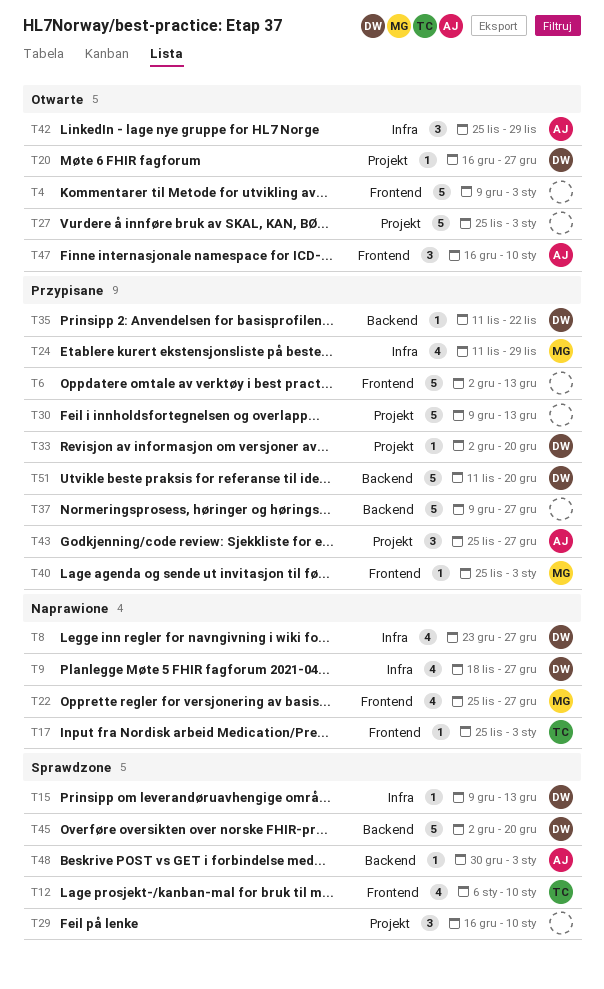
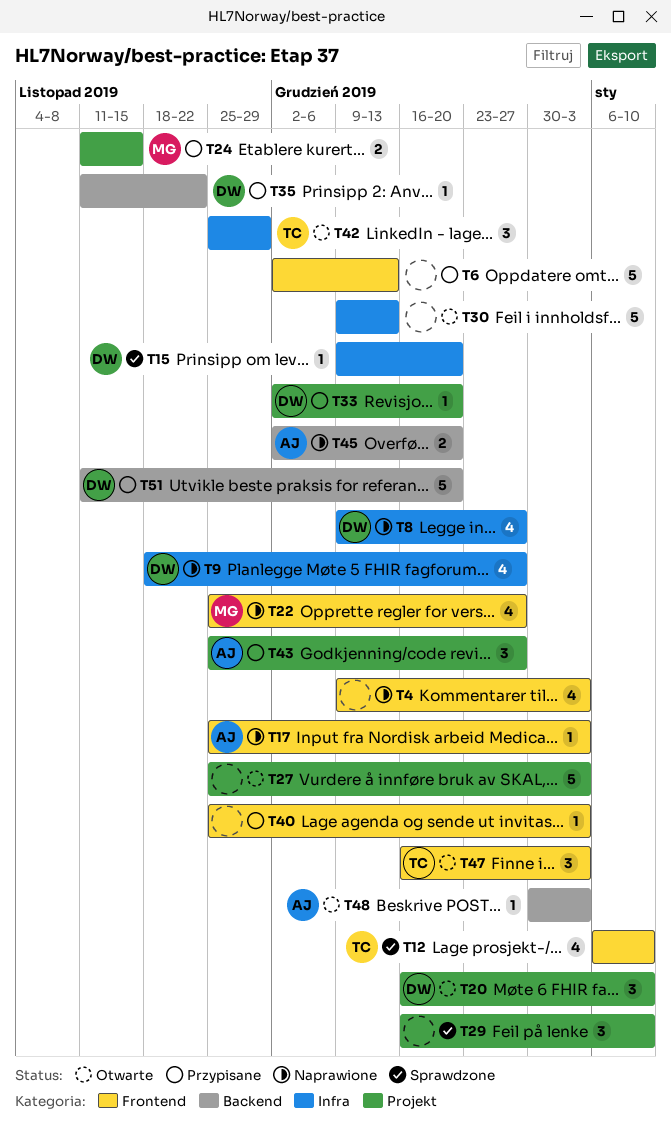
T4, status: Otwarte -> Naprawione
T4, estimate: 5 -> 4
T8, start: Dec 23 -> Dec 9
T15, due: Dec 13 -> Dec 20
T17, owner: TC -> AJ
T20, estimate: 1 -> 3
T20, due: Dec 27 -> Jan 10
T24, label: Infra -> Projekt
T24, estimate: 4 -> 2
T24, due: Nov 29 -> Nov 15
T30, status: Przypisane -> Otwarte
T30, label: Projekt -> Infra
T37: present -> none
T40, owner: MG -> none
T42, owner: AJ -> TC
T45, status: Sprawdzone -> Naprawione
T45, owner: DW -> AJ
T45, estimate: 5 -> 2
T47, owner: AJ -> TC
T47, due: Jan 10 -> Jan 3
T48, status: Sprawdzone -> Otwarte

